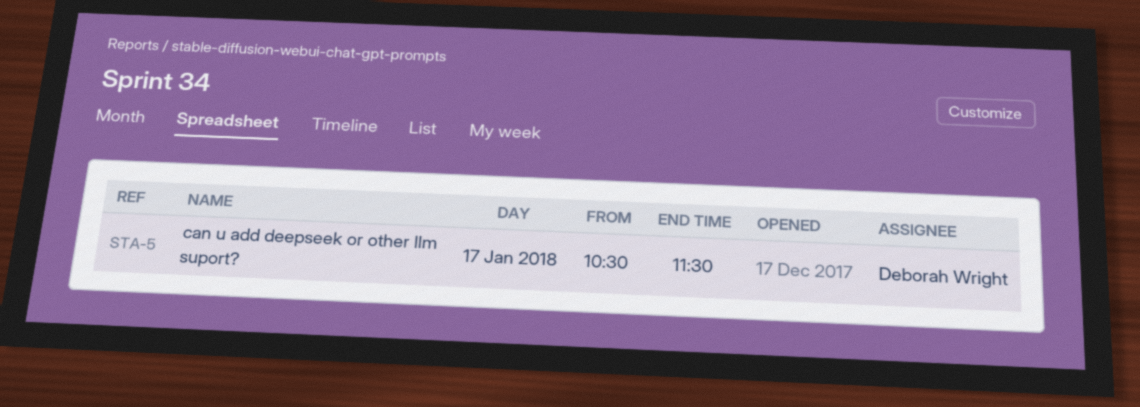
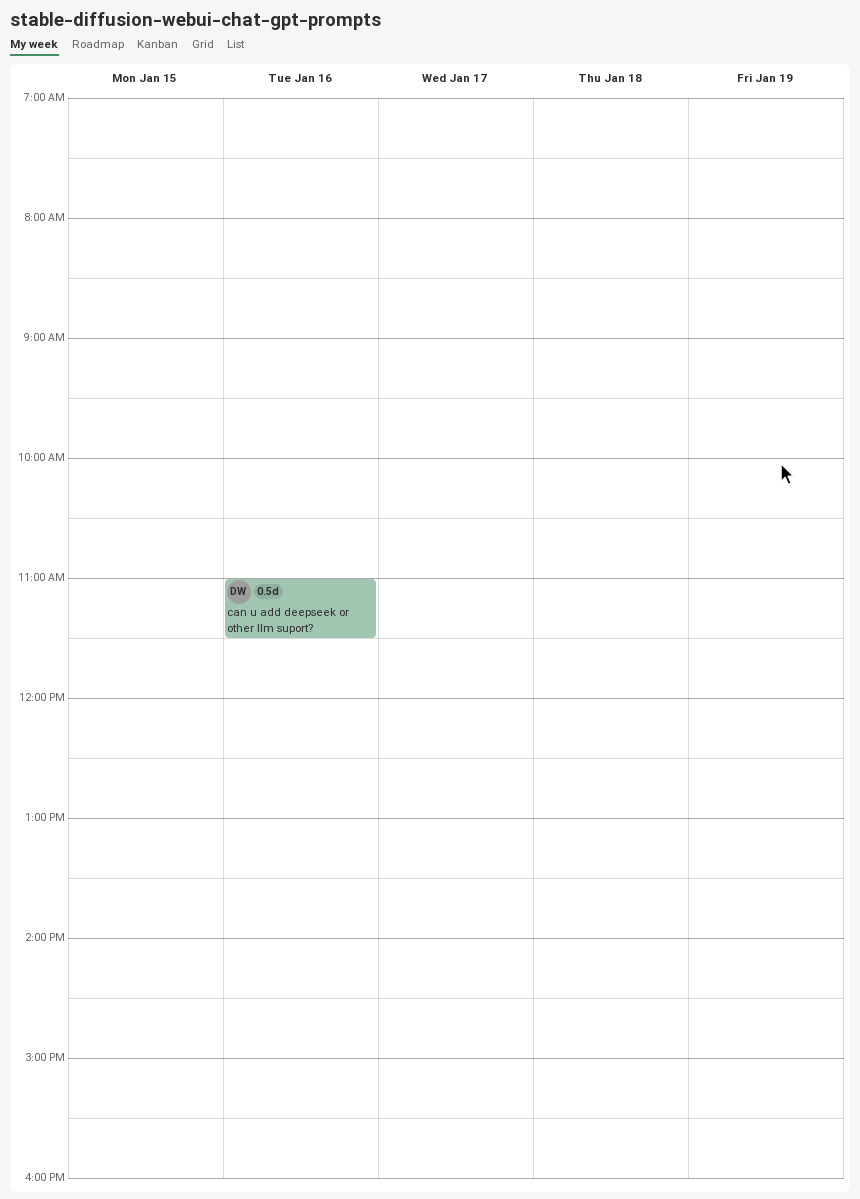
can u add deepseek or other llm suport?, day: Jan 17 -> Jan 16
can u add deepseek or other llm suport?, begins: 10:30 -> 11:00

